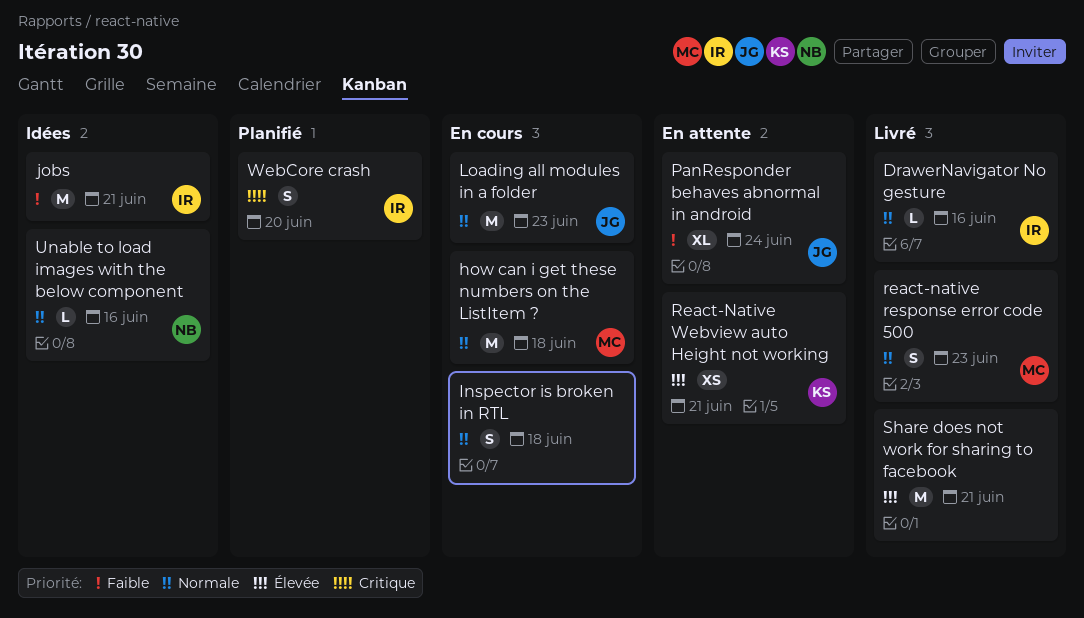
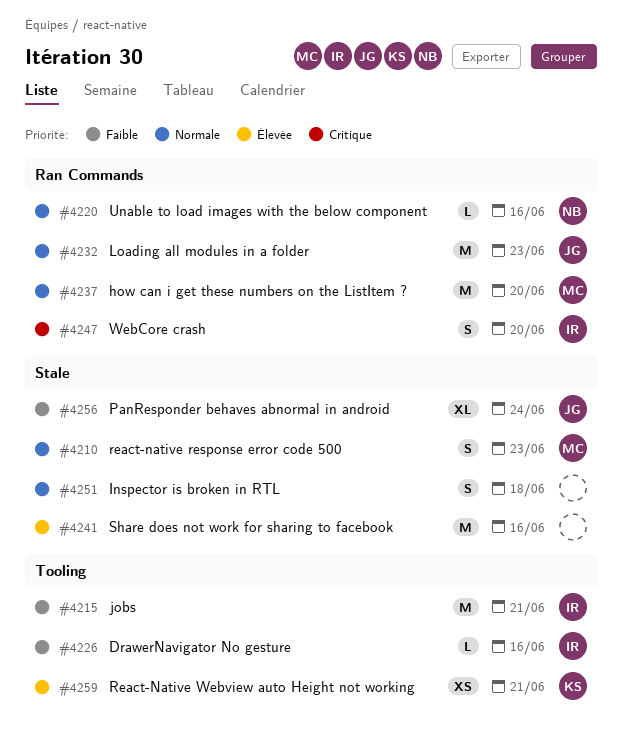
DrawerNavigator No gesture, priority: Normale -> Faible
how can i get these numbers on the ListItem ?, due: Jun 18 -> Jun 20
Share does not work for sharing to facebook, due: Jun 21 -> Jun 16

